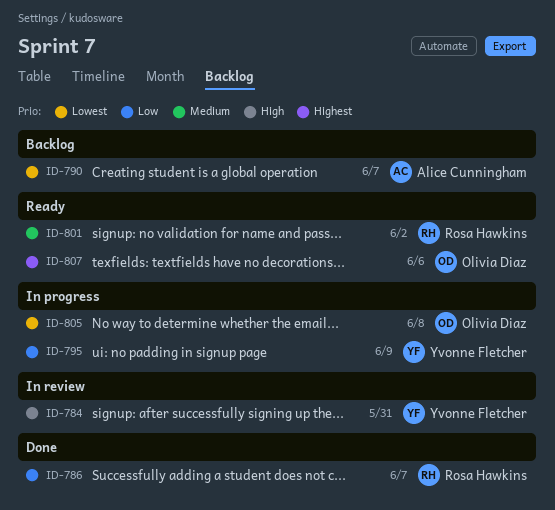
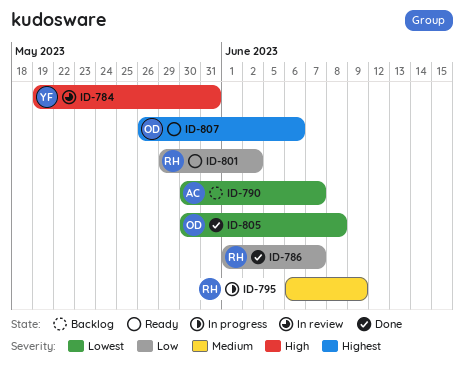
ID-795, owner: Yvonne Fletcher -> Rosa Hawkins
ID-795, priority: Low -> Medium
ID-801, priority: Medium -> Low
ID-805, status: In progress -> Done

